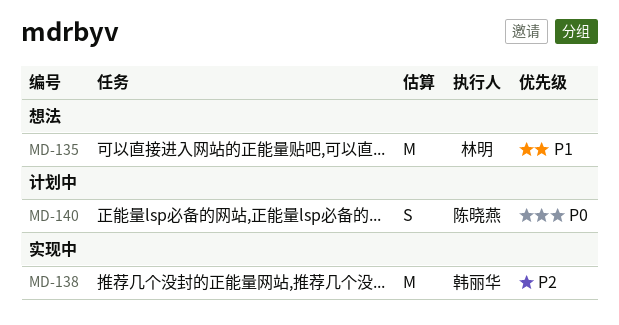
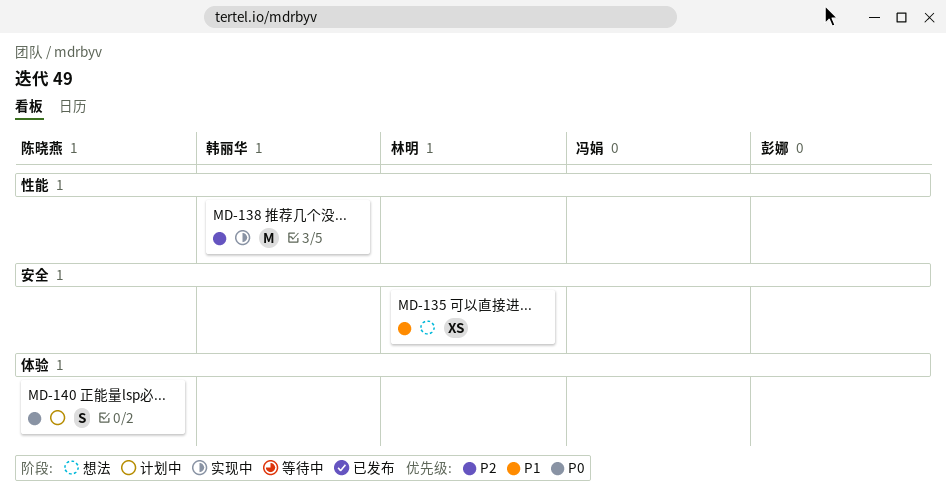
MD-135, estimate: M -> XS

